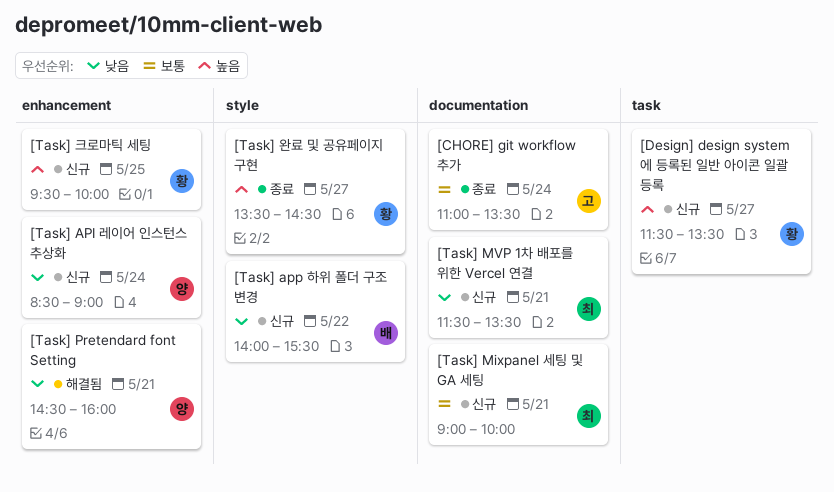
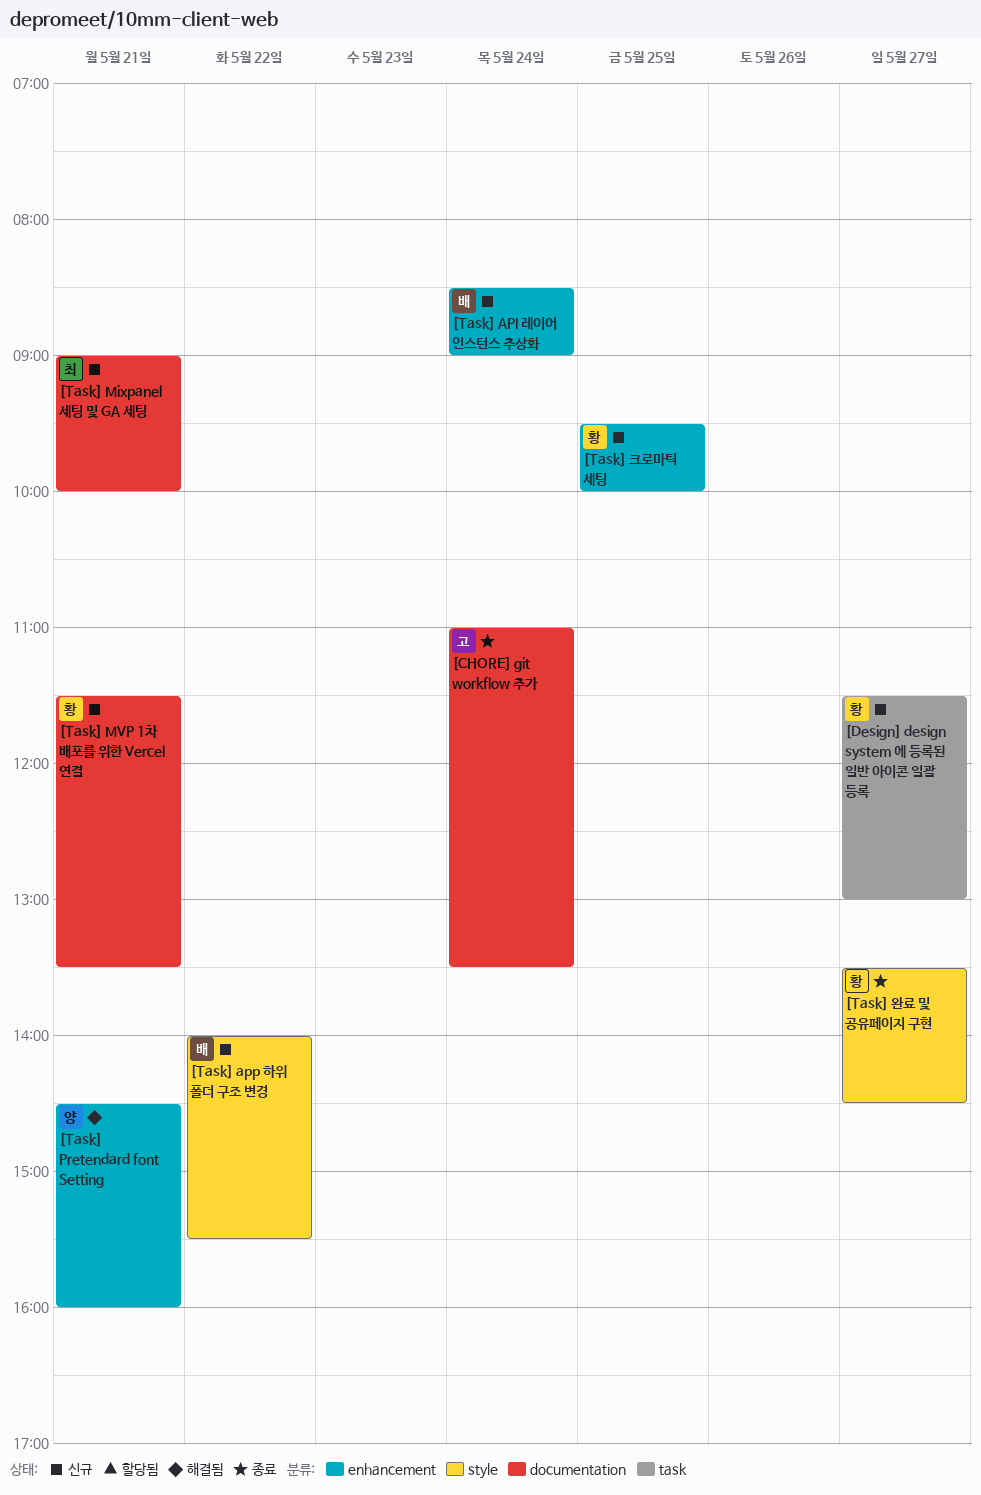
[Design] design system 에 등록된 일반 아이콘 일괄 등록, ends: 13:30 -> 13:00
[Task] API 레이어 인스턴스 추상화, owner: 양 -> 배
[Task] MVP 1차 배포를 위한 Vercel 연결, owner: 최 -> 황

